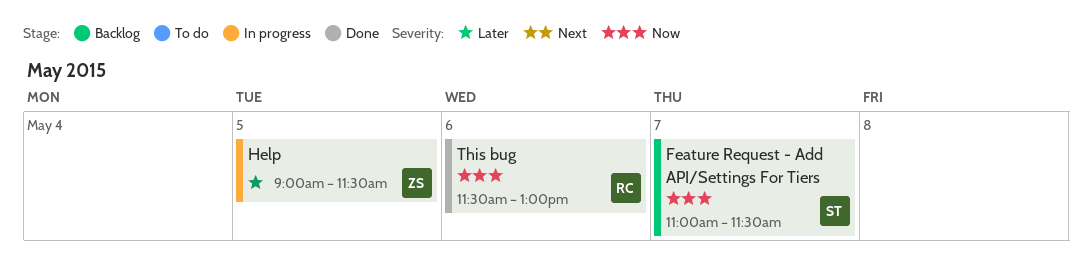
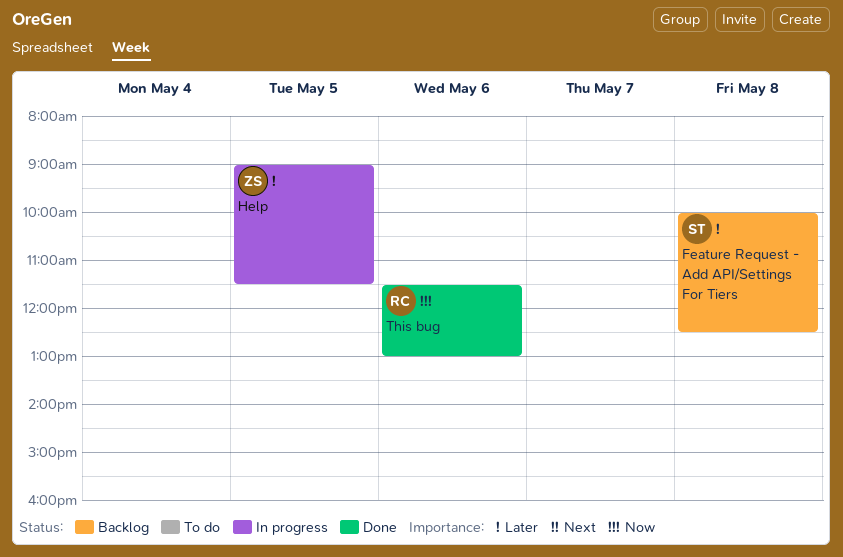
Feature Request - Add API/Settings For Tiers, priority: Now -> Later
Feature Request - Add API/Settings For Tiers, day: May 7 -> May 8
Feature Request - Add API/Settings For Tiers, begins: 11:00 -> 10:00
Feature Request - Add API/Settings For Tiers, ends: 11:30 -> 12:30

